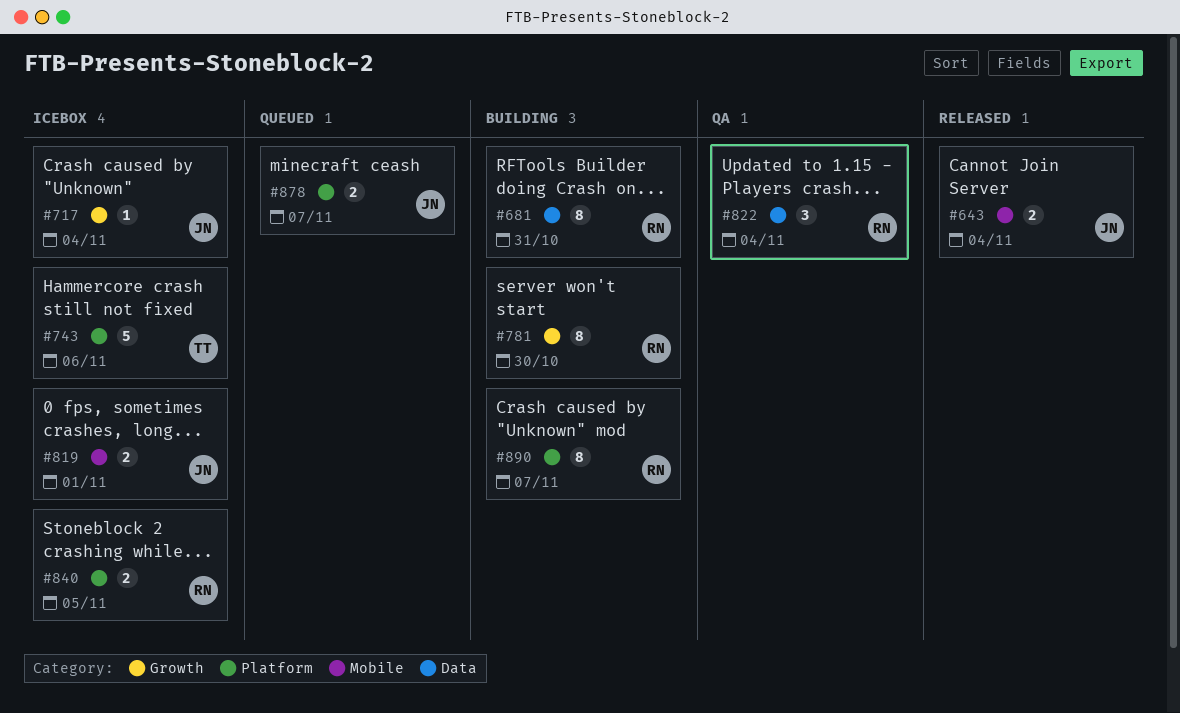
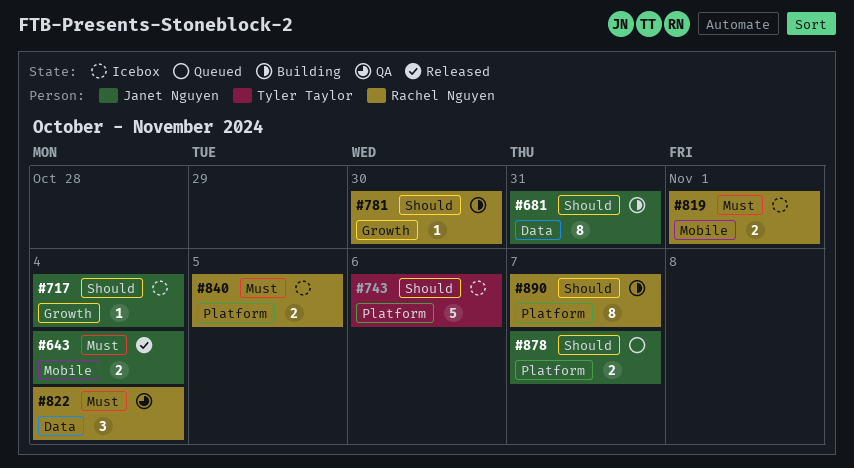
#681, owner: Rachel Nguyen -> Janet Nguyen
#781, estimate: 8 -> 1
#819, owner: Janet Nguyen -> Rachel Nguyen

